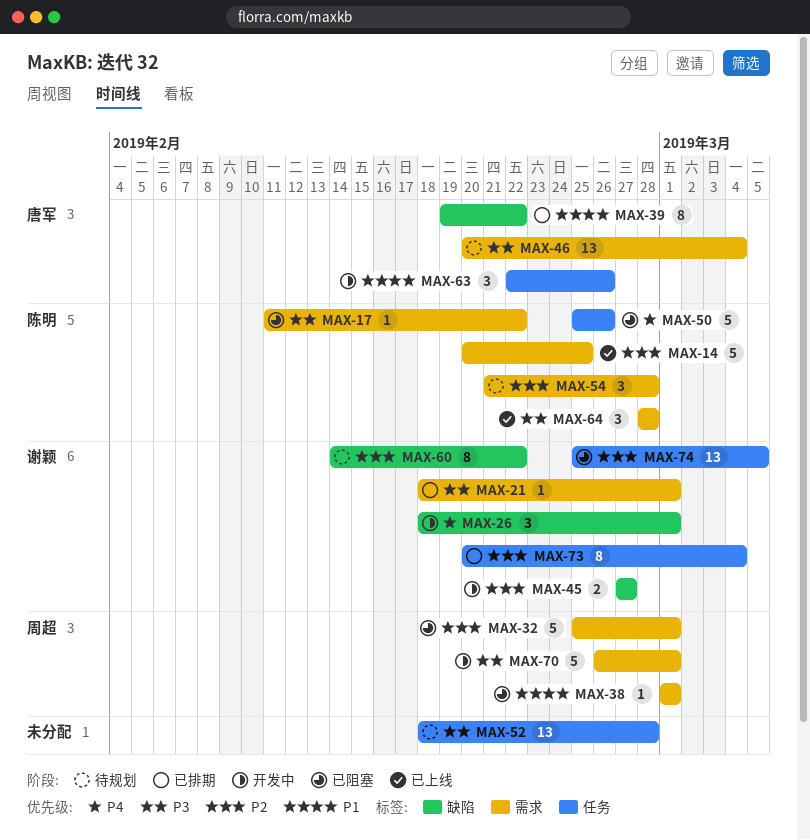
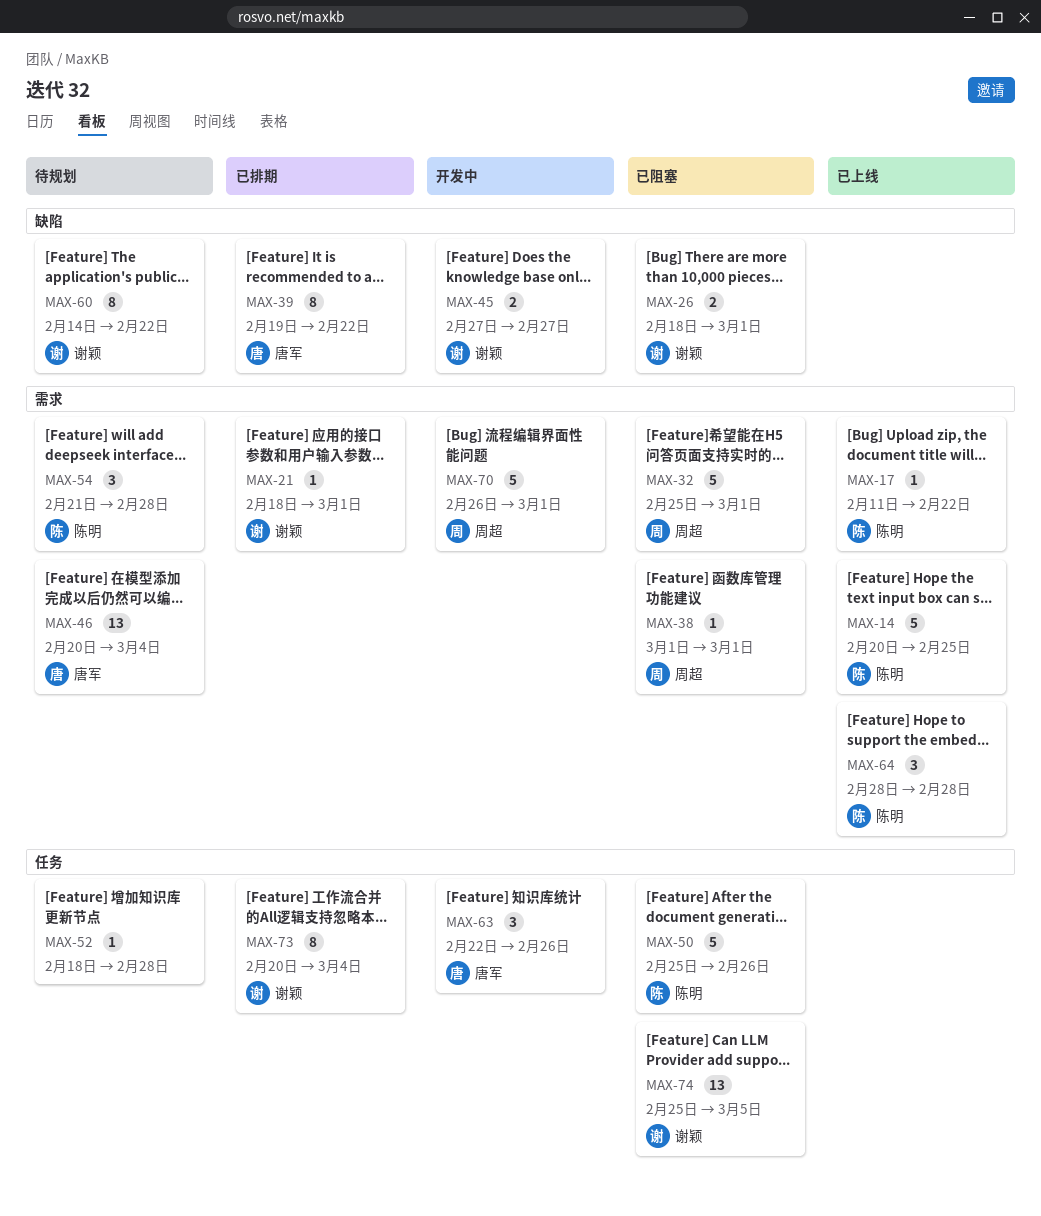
MAX-17, status: 已阻塞 -> 已上线
MAX-26, status: 开发中 -> 已阻塞
MAX-26, estimate: 3 -> 2
MAX-52, estimate: 13 -> 1

